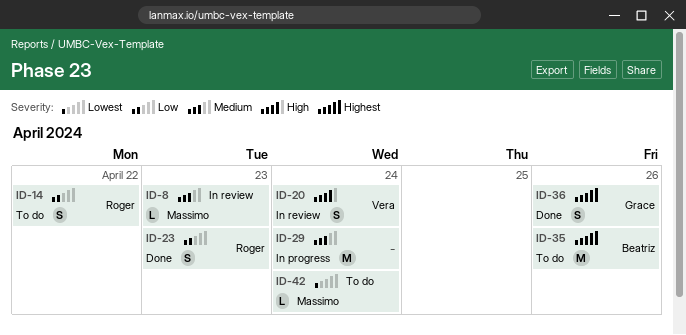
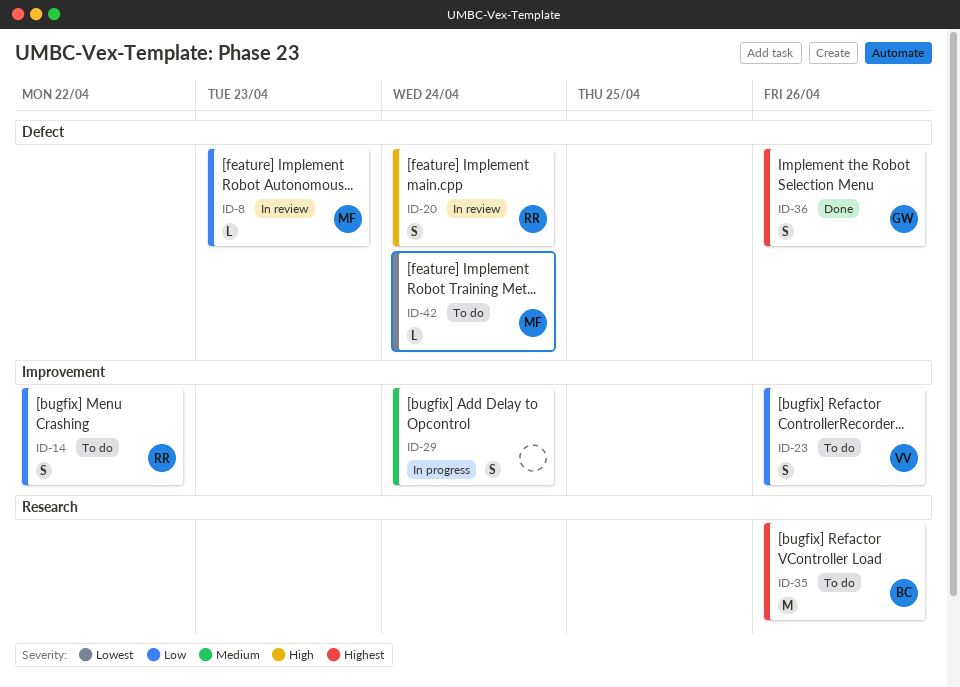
ID-8, priority: Medium -> Low
ID-20, owner: Vera -> Roger
ID-23, status: Done -> To do
ID-23, owner: Roger -> Vera
ID-23, due: Apr 23 -> Apr 26
ID-29, estimate: M -> S

